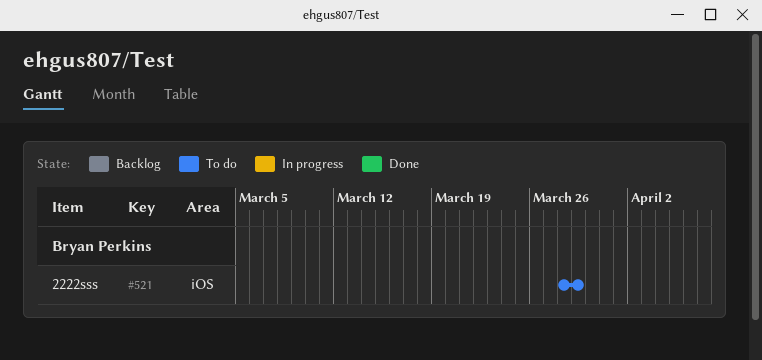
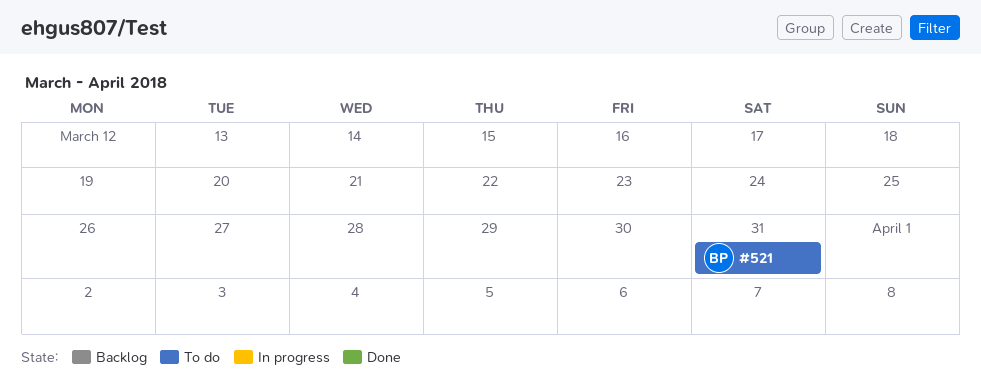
#521, start: Mar 28 -> Mar 31
#521, due: Mar 29 -> Mar 31

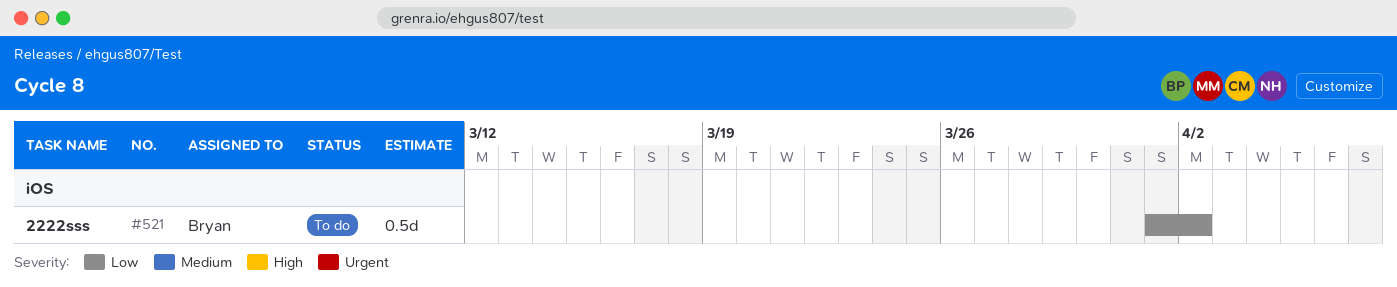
#521, start: Mar 31 -> Apr 1
#521, due: Mar 31 -> Apr 2

